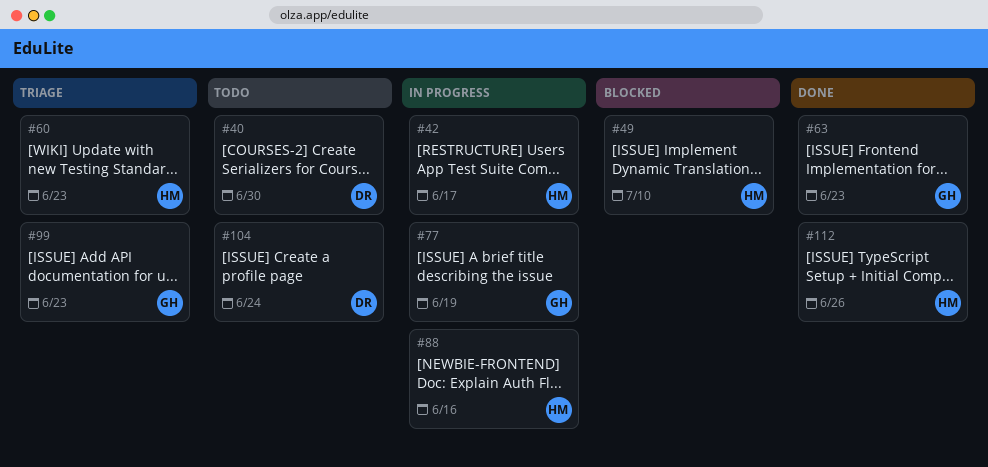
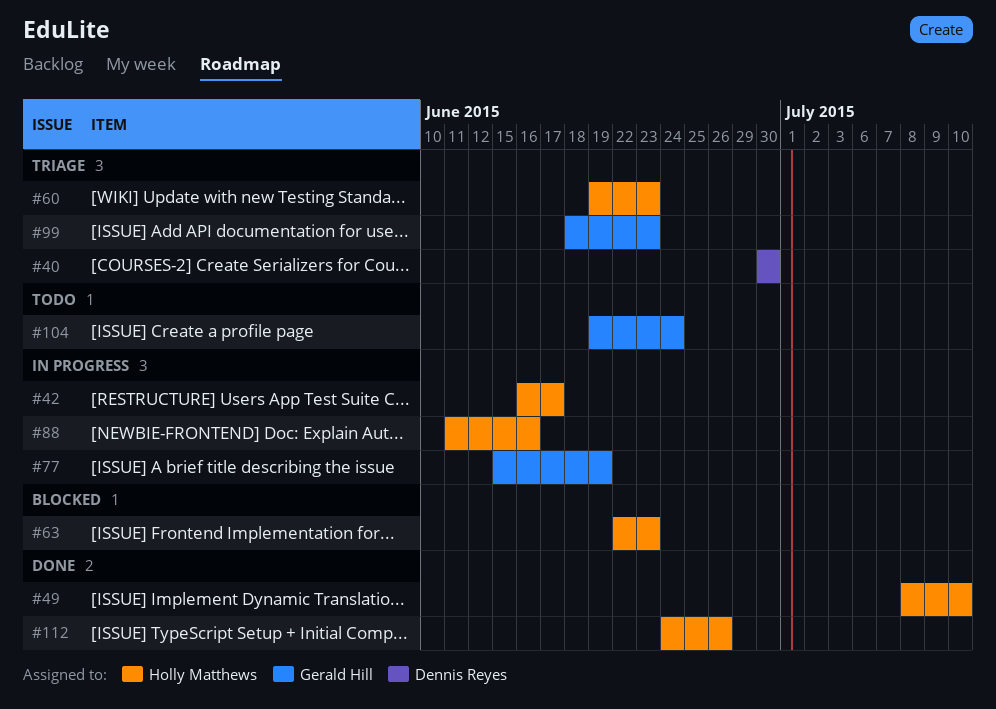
#40, status: Todo -> Triage
#49, status: Blocked -> Done
#63, status: Done -> Blocked
#63, owner: Gerald Hill -> Holly Matthews
#104, owner: Dennis Reyes -> Gerald Hill

